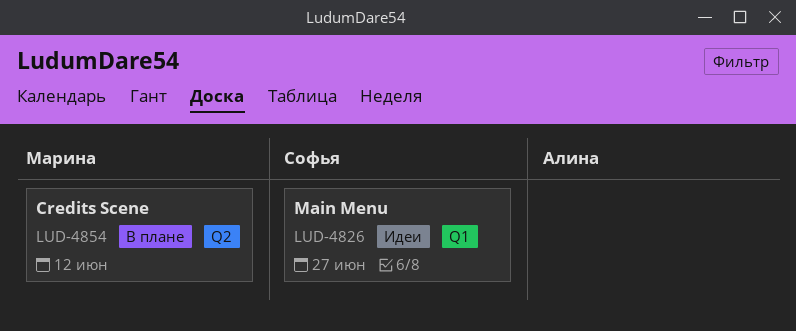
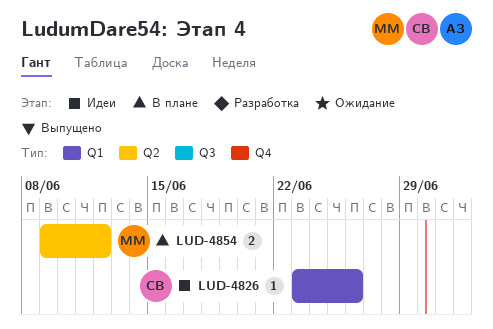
LUD-4826, due: Jun 27 -> Jun 26

